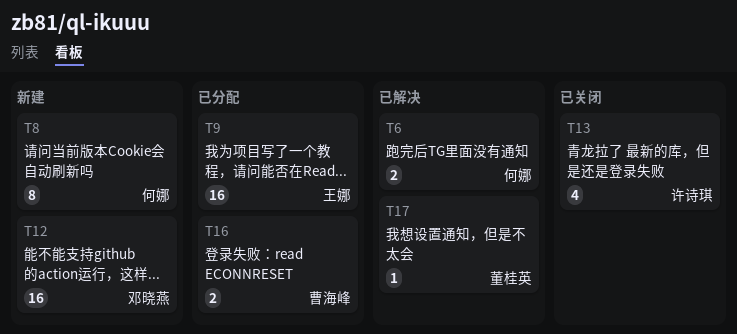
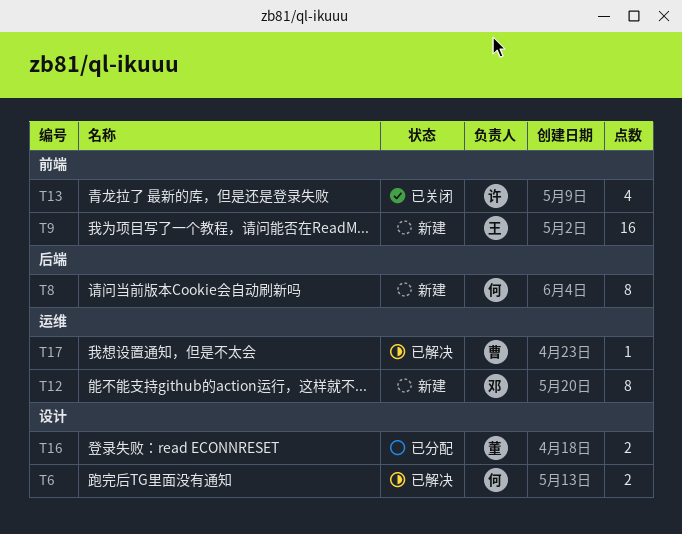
T9, status: 已分配 -> 新建
T12, estimate: 16 -> 8
T16, owner: 曹海峰 -> 董桂英
T17, owner: 董桂英 -> 曹海峰

